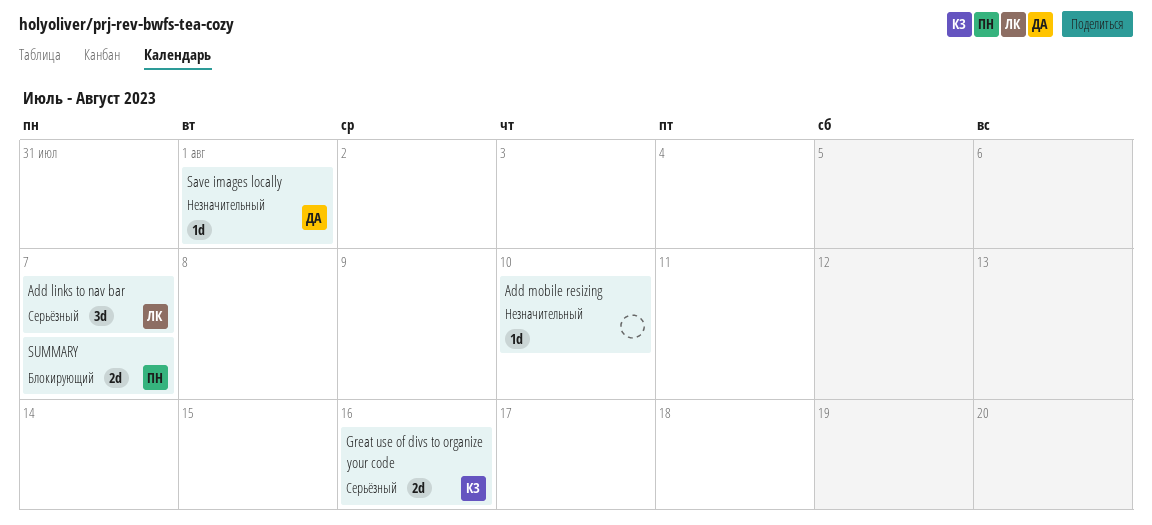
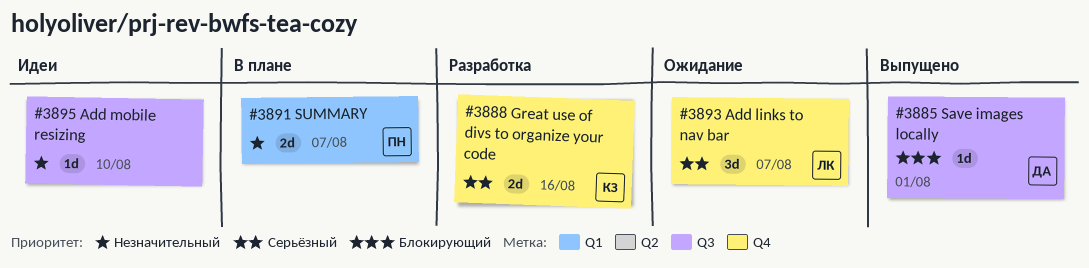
Save images locally, priority: Незначительный -> Блокирующий
SUMMARY, priority: Блокирующий -> Незначительный

